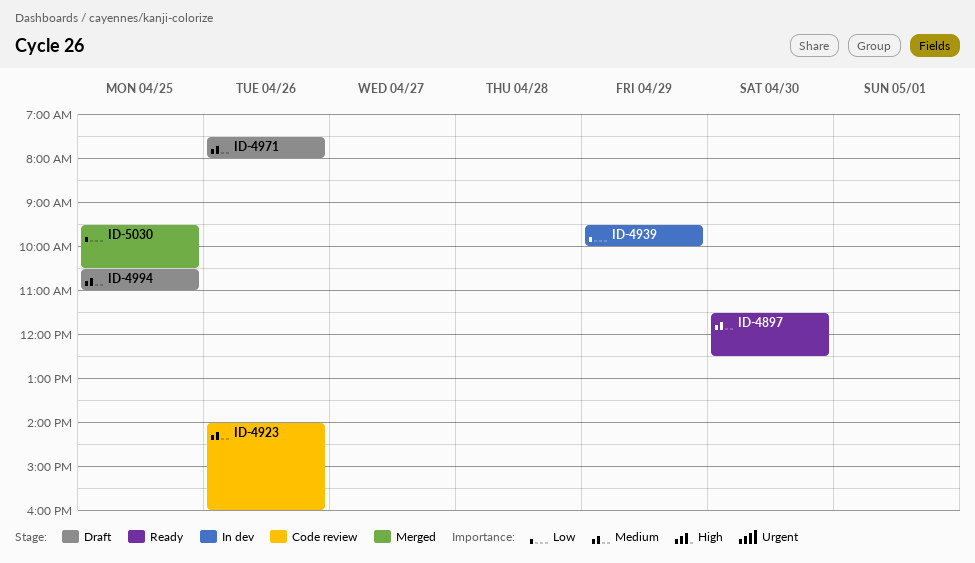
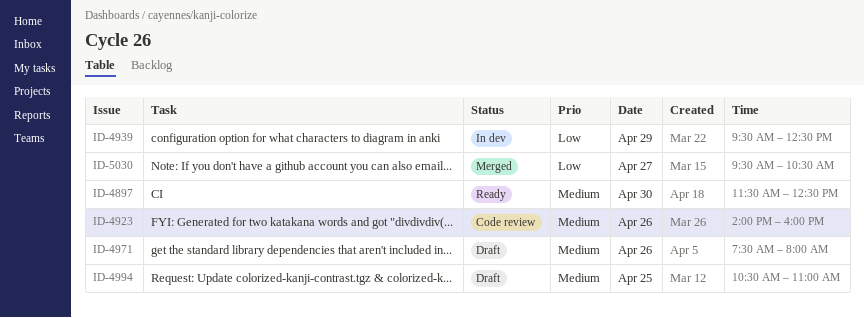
ID-4939, ends: 10:00 -> 12:30
ID-5030, day: Apr 25 -> Apr 27

